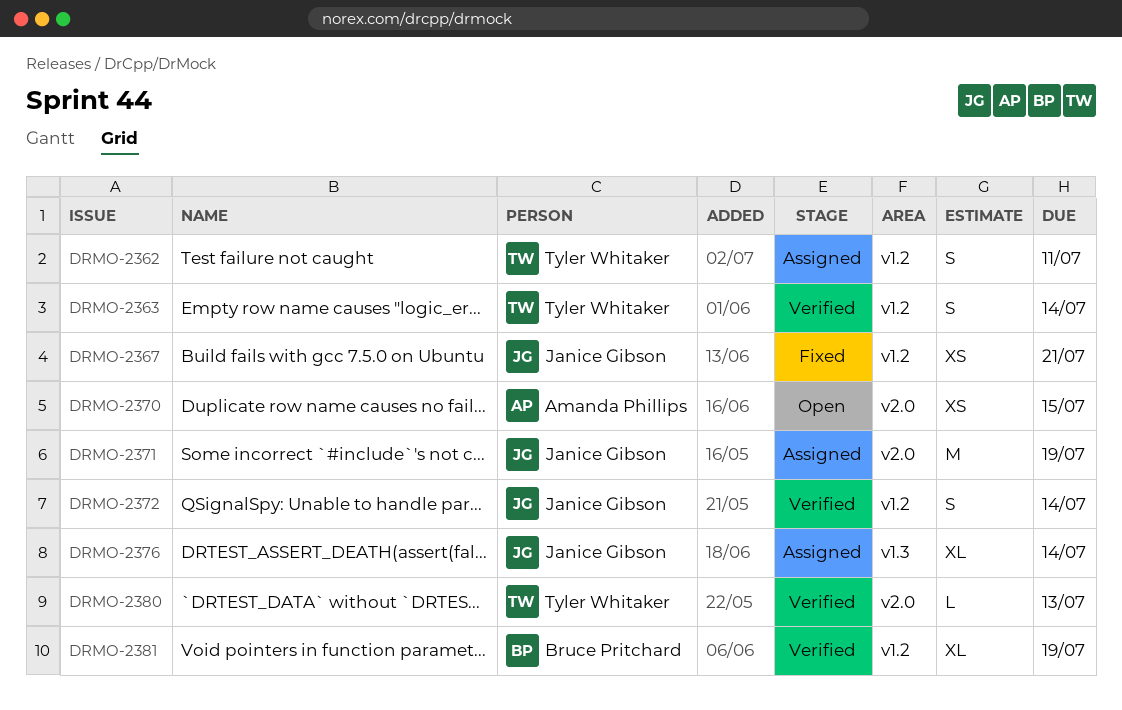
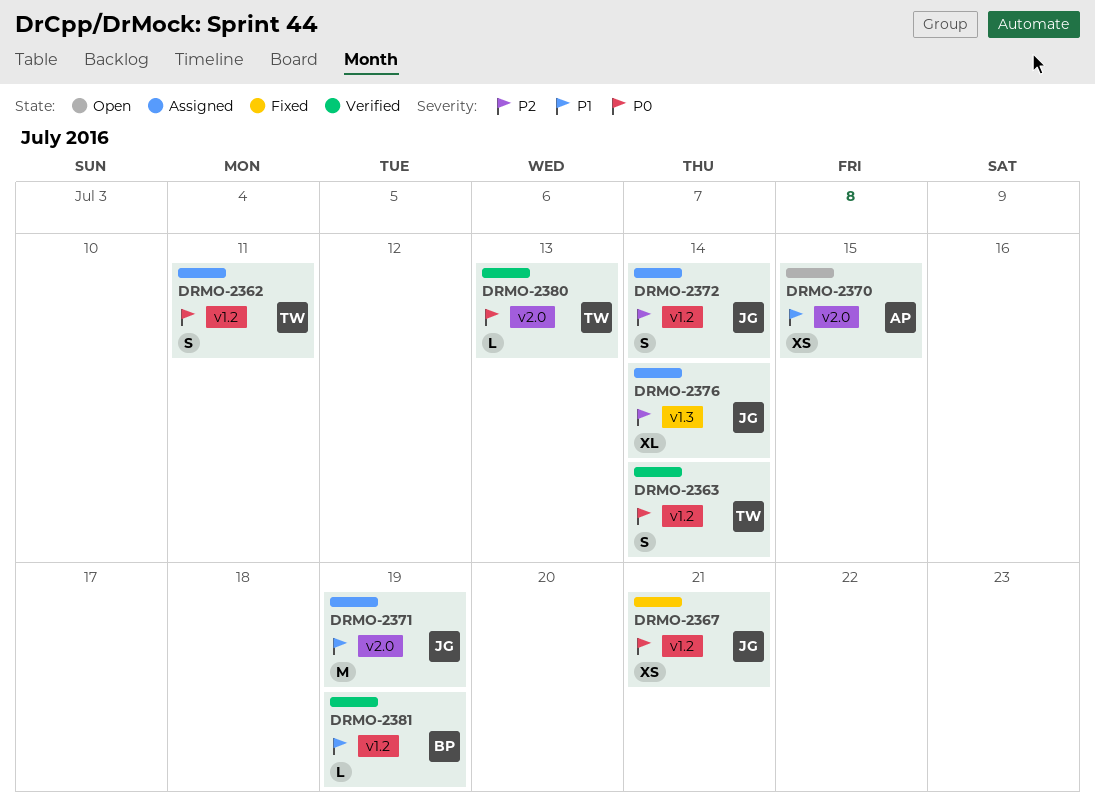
DRMO-2372, status: Verified -> Assigned
DRMO-2381, estimate: XL -> L

